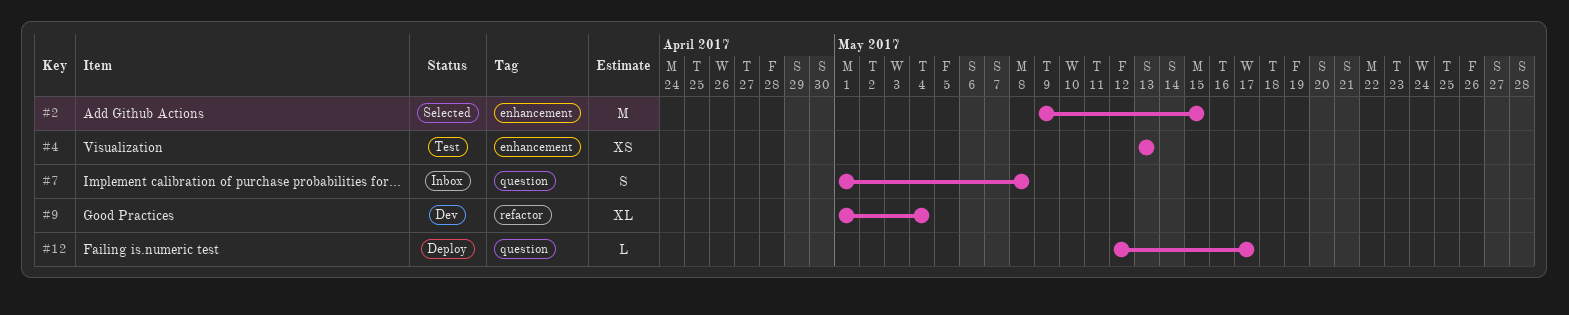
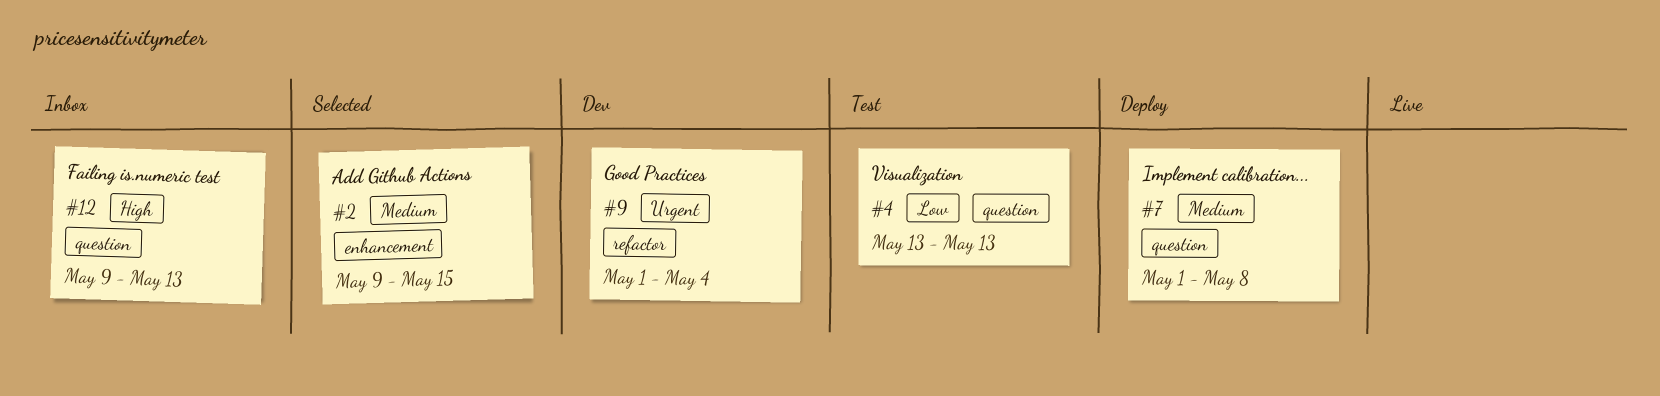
#4, label: enhancement -> question
#7, status: Inbox -> Deploy
#12, status: Deploy -> Inbox
#12, start: May 12 -> May 9
#12, due: May 17 -> May 13

